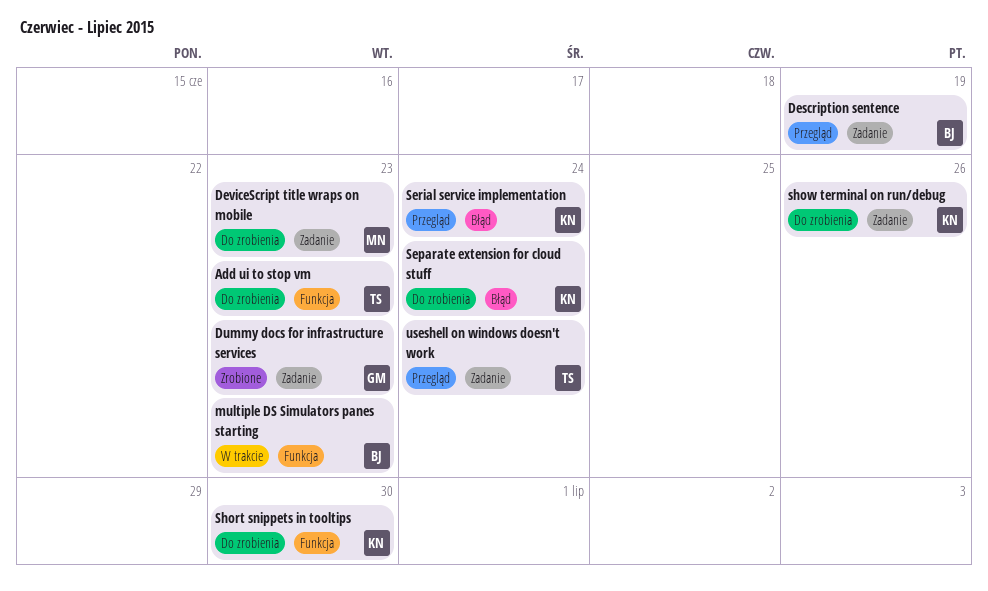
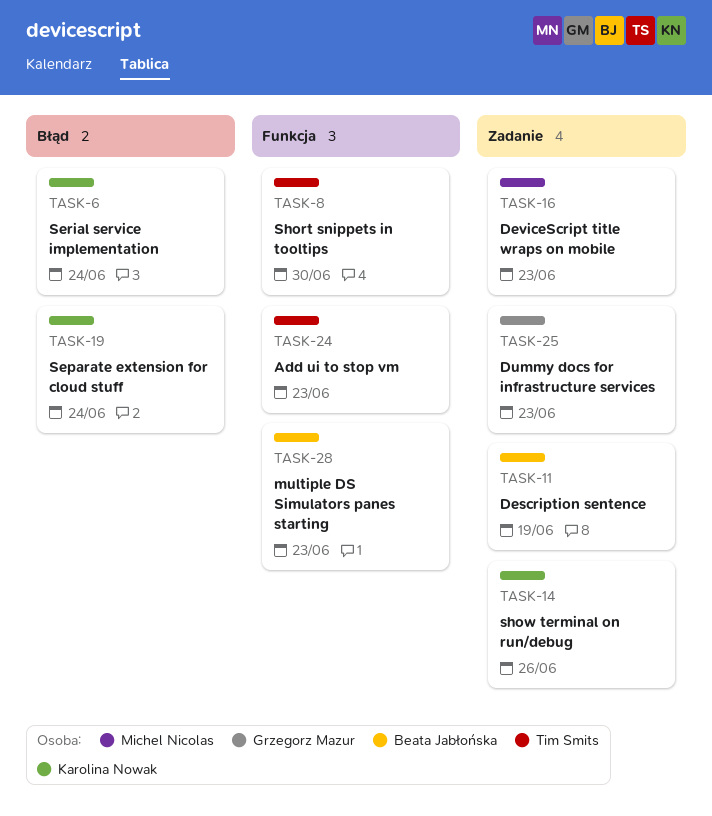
Short snippets in tooltips, owner: Karolina Nowak -> Tim Smits
useshell on windows doesn't work: present -> none

